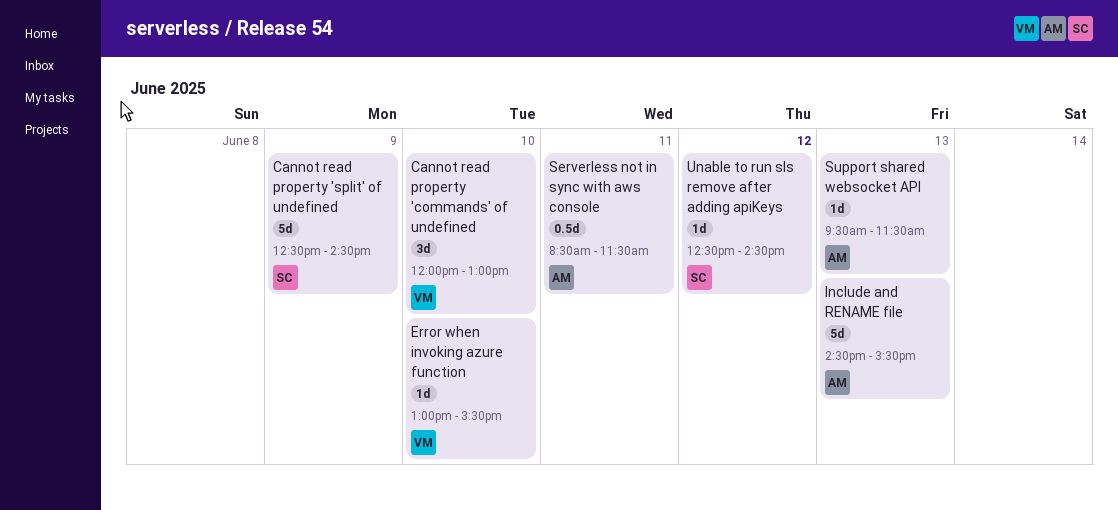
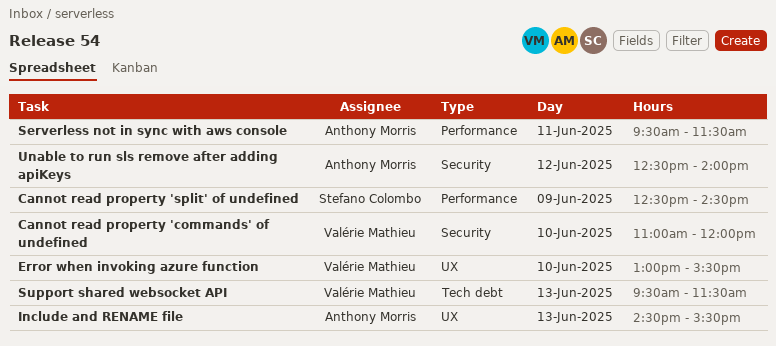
Cannot read property 'commands' of undefined, begins: 12:00 -> 11:00
Cannot read property 'commands' of undefined, ends: 13:00 -> 12:00
Serverless not in sync with aws console, begins: 08:30 -> 09:30
Support shared websocket API, owner: Anthony Morris -> Valérie Mathieu
Unable to run sls remove after adding apiKeys, owner: Stefano Colombo -> Anthony Morris
Unable to run sls remove after adding apiKeys, ends: 14:30 -> 14:00

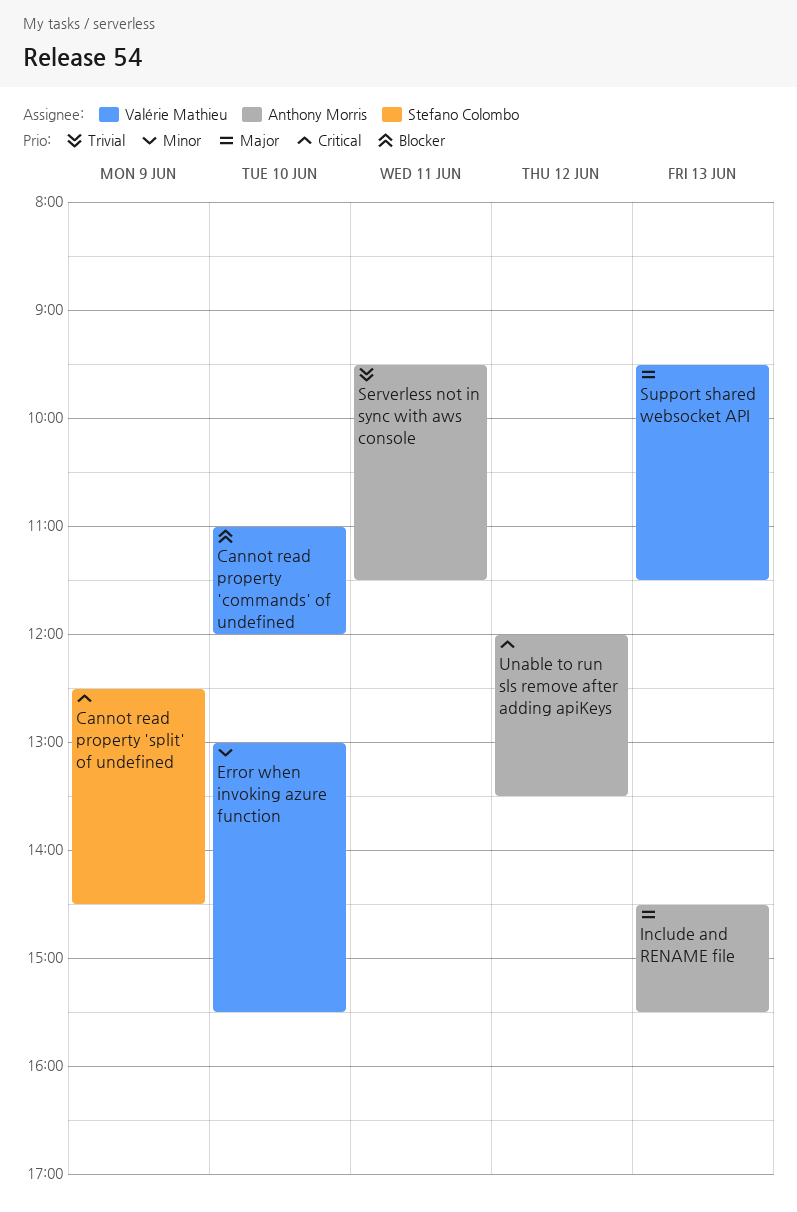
Unable to run sls remove after adding apiKeys, begins: 12:30 -> 12:00
Unable to run sls remove after adding apiKeys, ends: 14:00 -> 13:30

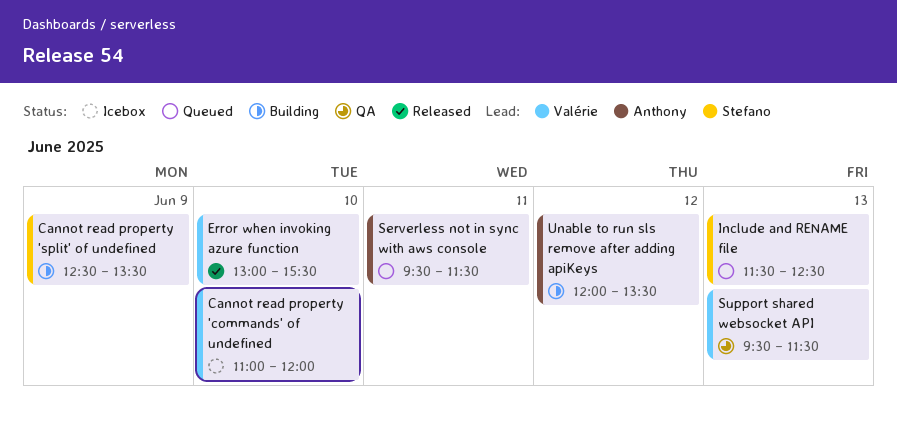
Cannot read property 'split' of undefined, ends: 14:30 -> 13:30
Include and RENAME file, owner: Anthony Morris -> Stefano Colombo
Include and RENAME file, begins: 14:30 -> 11:30
Include and RENAME file, ends: 15:30 -> 12:30

